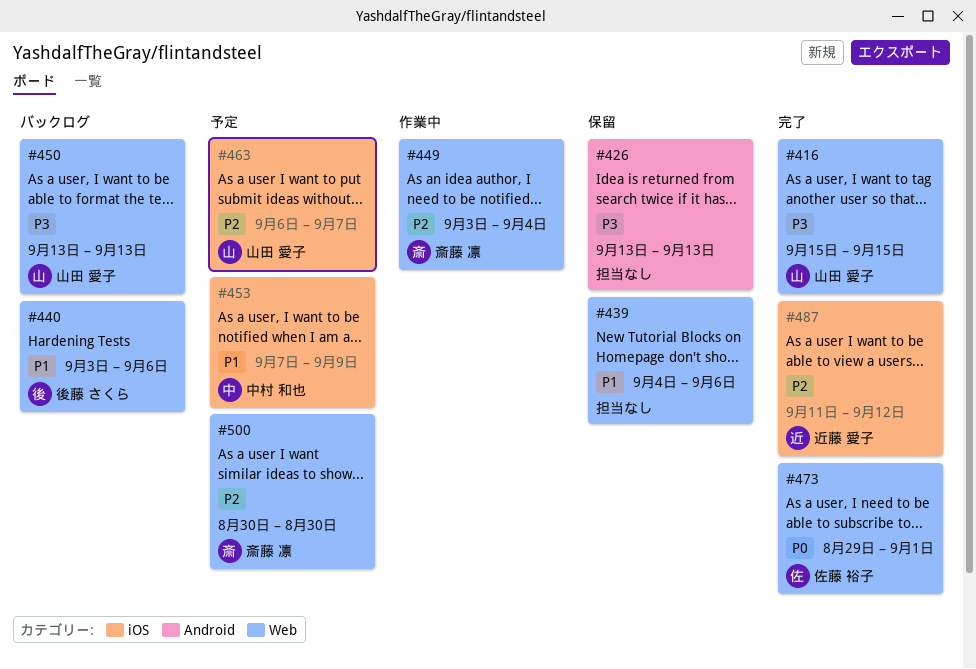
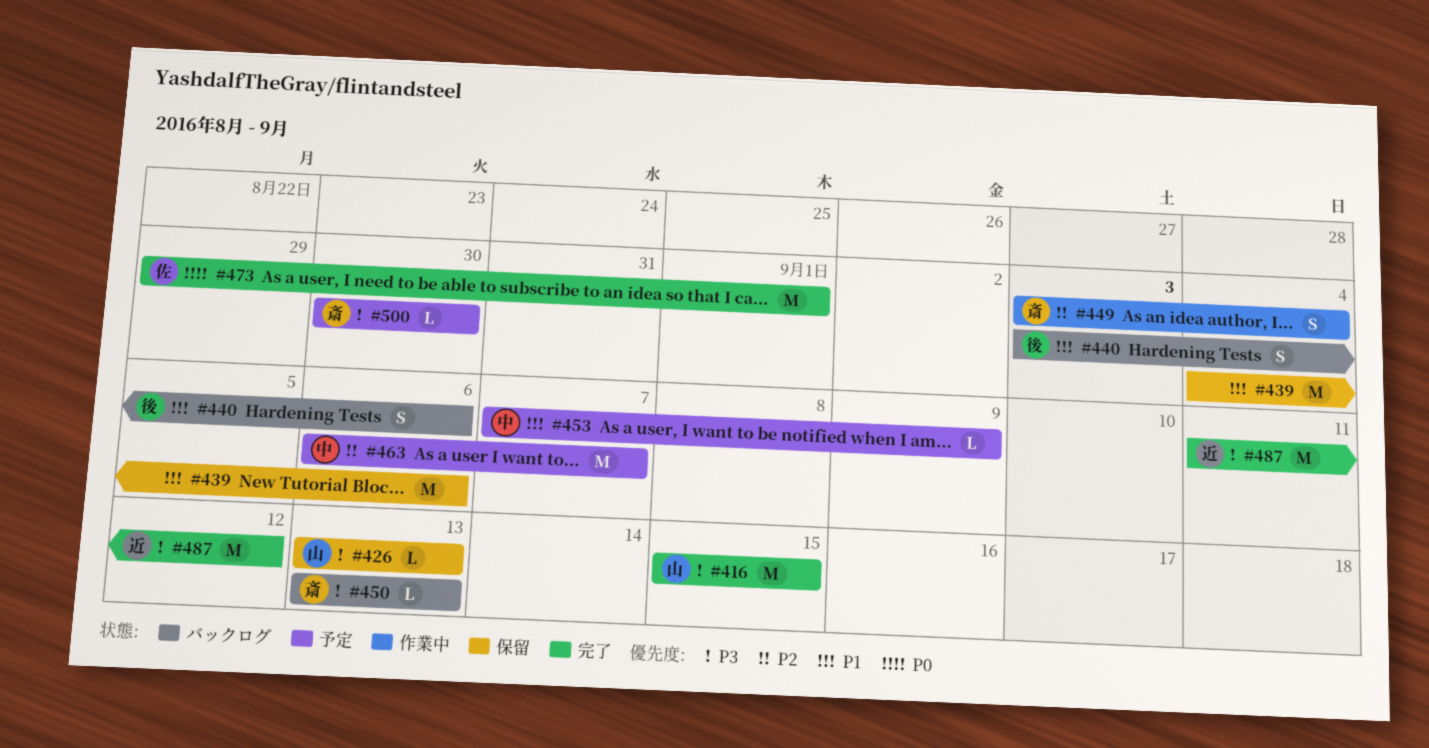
#426, owner: none -> 山田 愛子
#450, owner: 山田 愛子 -> 斎藤 凛
#463, owner: 山田 愛子 -> 中村 和也
#487, priority: P2 -> P3
#500, priority: P2 -> P3

